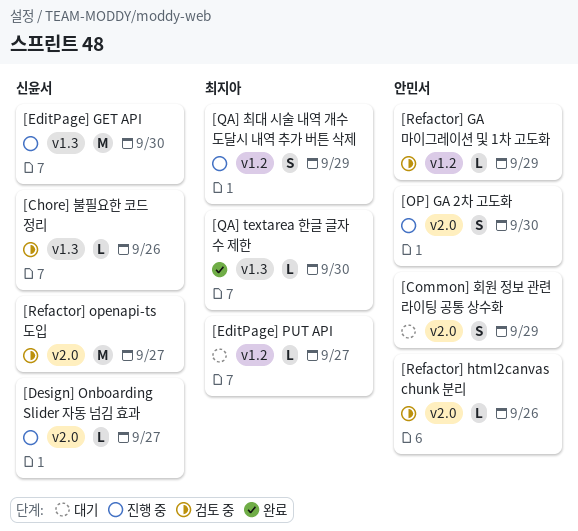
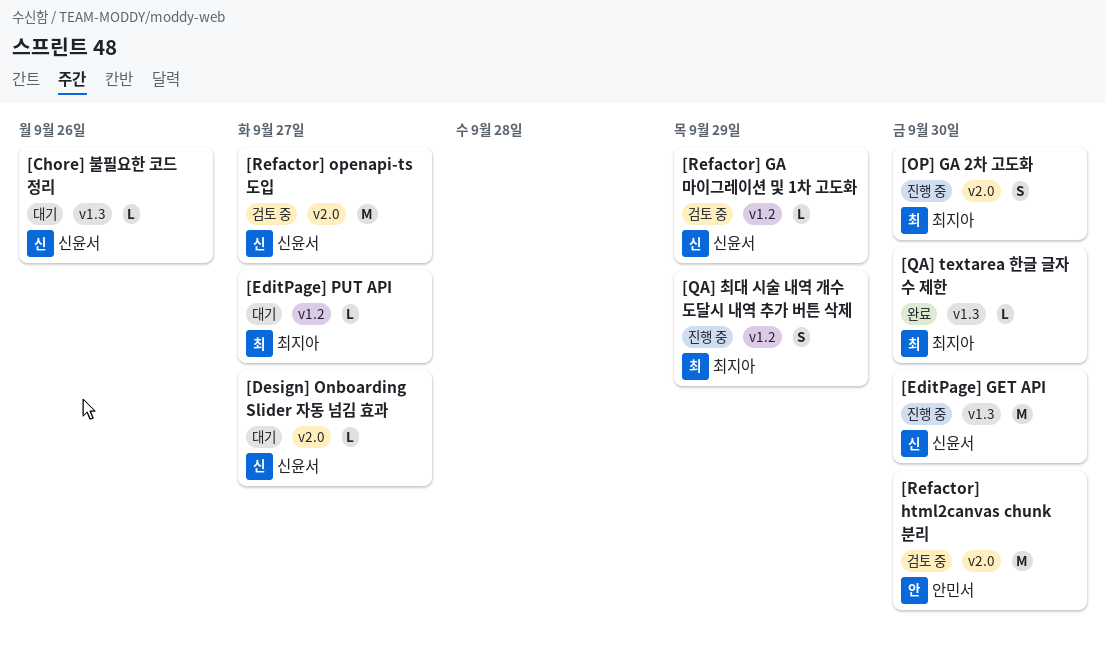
[Chore] 불필요한 코드 정리, status: 검토 중 -> 대기
[Common] 회원 정보 관련 라이팅 공통 상수화: present -> none
[Design] Onboarding Slider 자동 넘김 효과, status: 진행 중 -> 대기
[OP] GA 2차 고도화, owner: 안민서 -> 최지아
[Refactor] GA 마이그레이션 및 1차 고도화, owner: 안민서 -> 신윤서
[Refactor] html2canvas chunk 분리, estimate: L -> M
[Refactor] html2canvas chunk 분리, due: Sep 26 -> Sep 30

